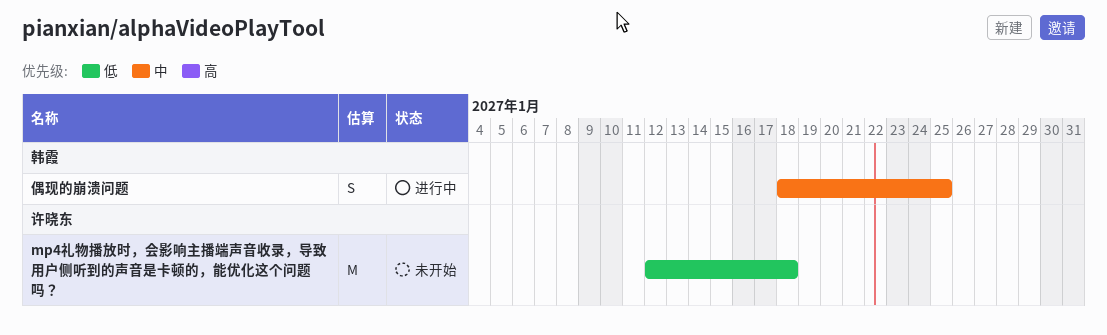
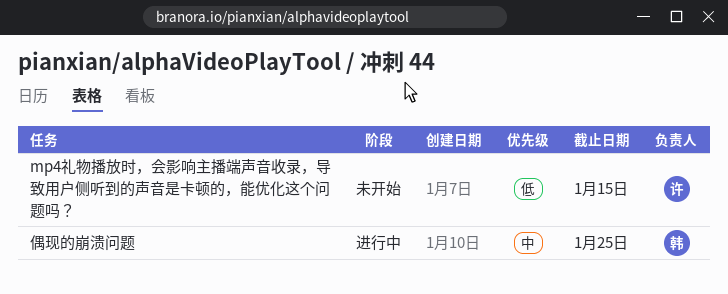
mp4礼物播放时，会影响主播端声音收录，导致用户侧听到的声音是卡顿的，能优化这个问题吗？, due: Jan 18 -> Jan 15

